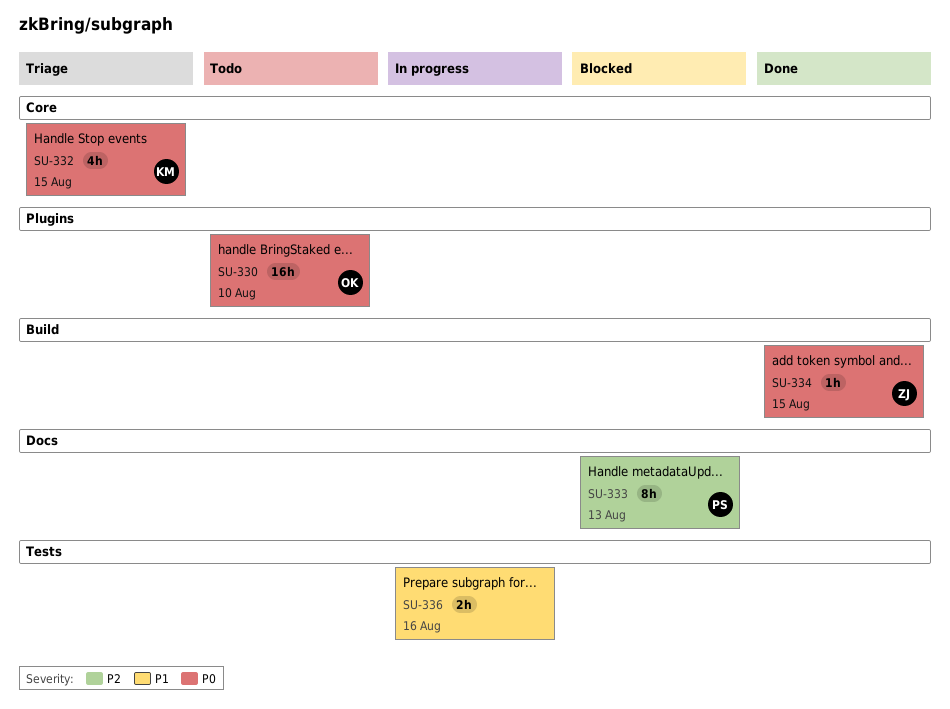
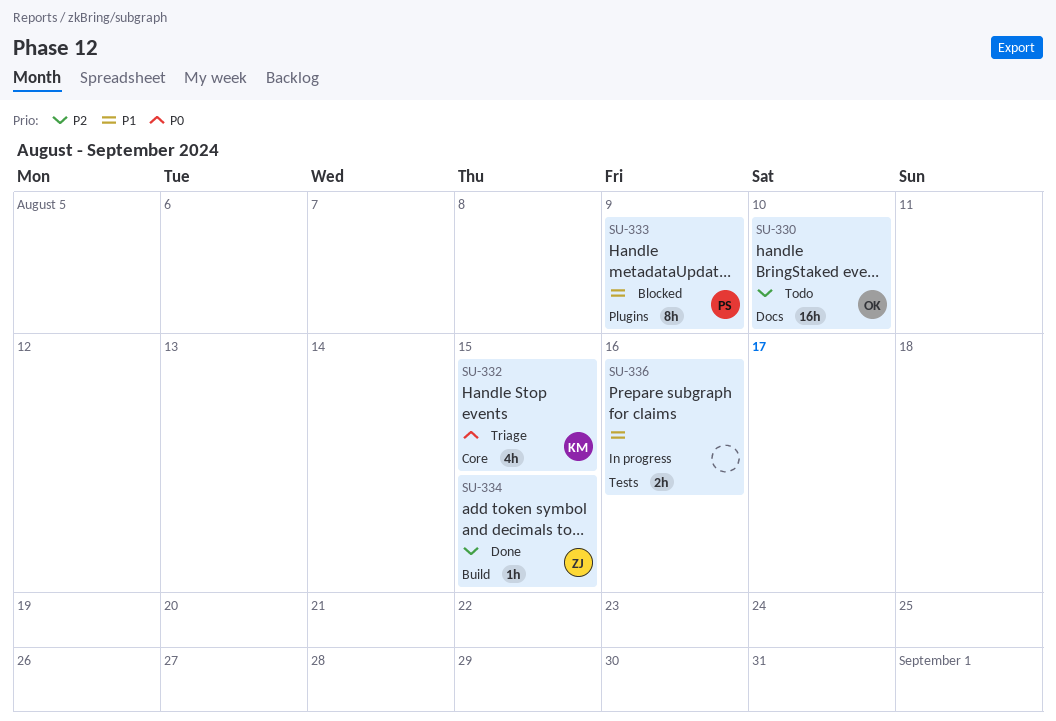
SU-330, priority: P0 -> P2
SU-330, label: Plugins -> Docs
SU-333, priority: P2 -> P1
SU-333, label: Docs -> Plugins
SU-333, due: Aug 13 -> Aug 9
SU-334, priority: P0 -> P2

